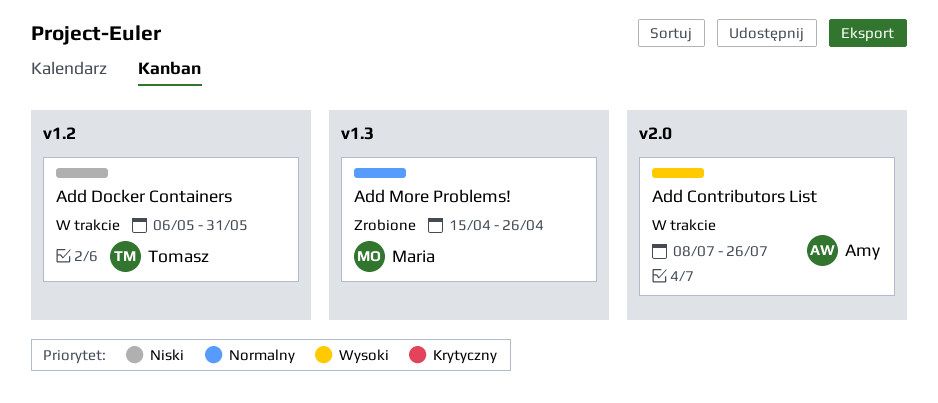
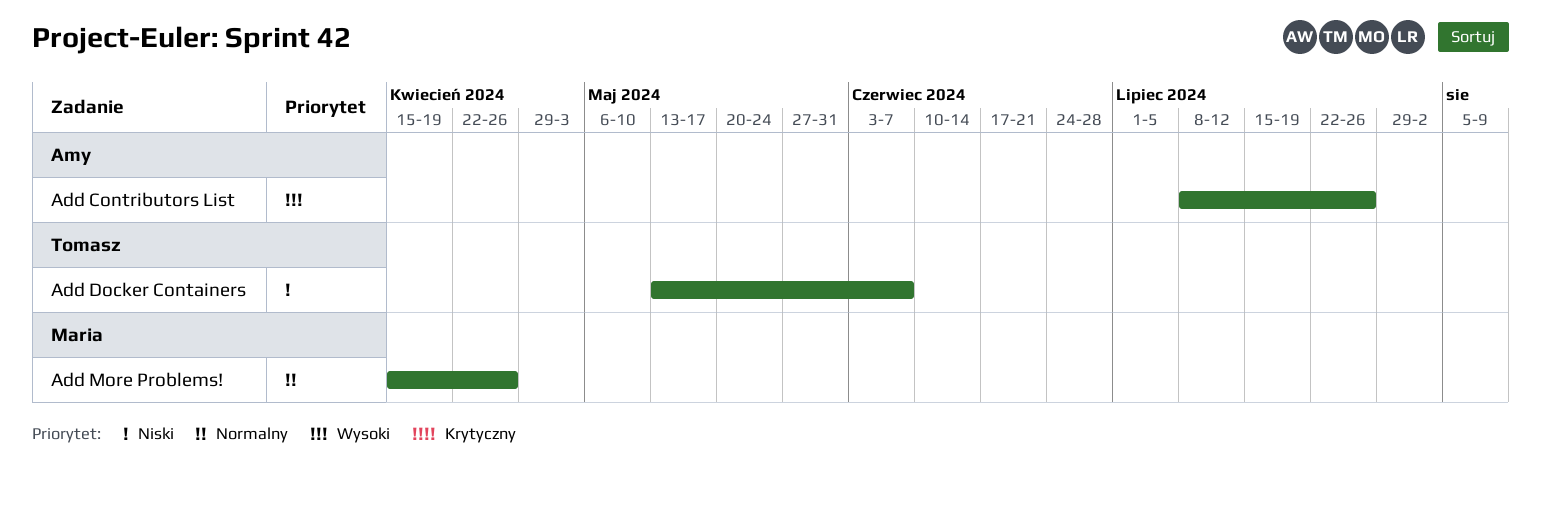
Add Docker Containers, start: May 6 -> May 13
Add Docker Containers, due: May 31 -> Jun 7

